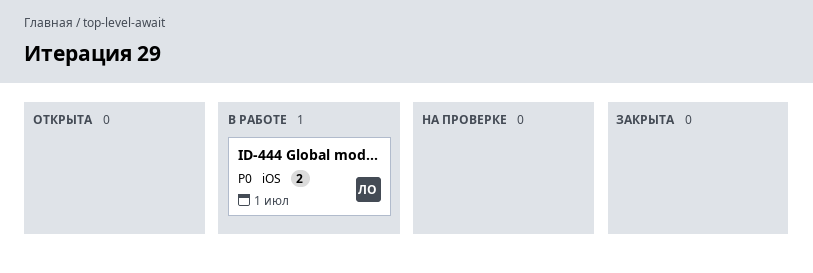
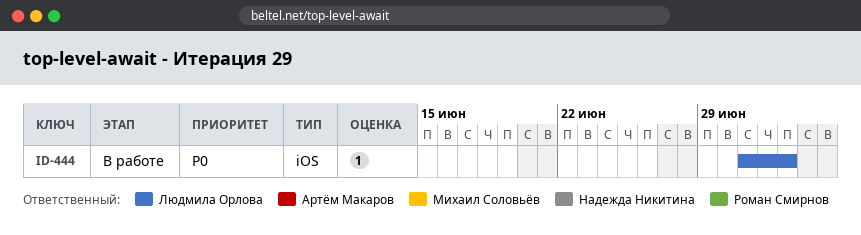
ID-444, estimate: 2 -> 1
ID-444, due: Jul 1 -> Jul 3

